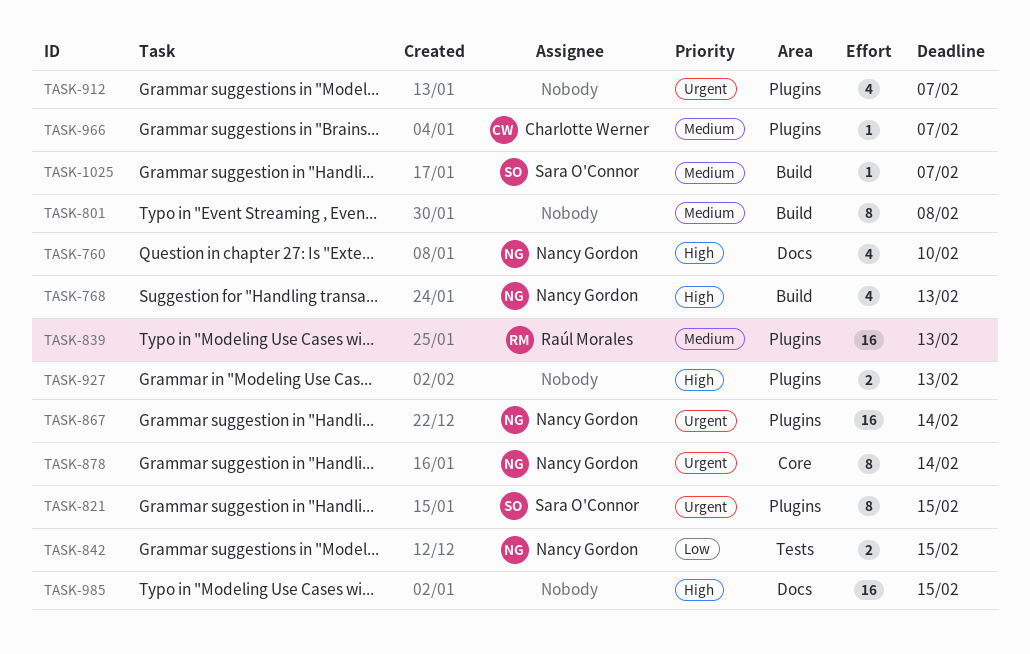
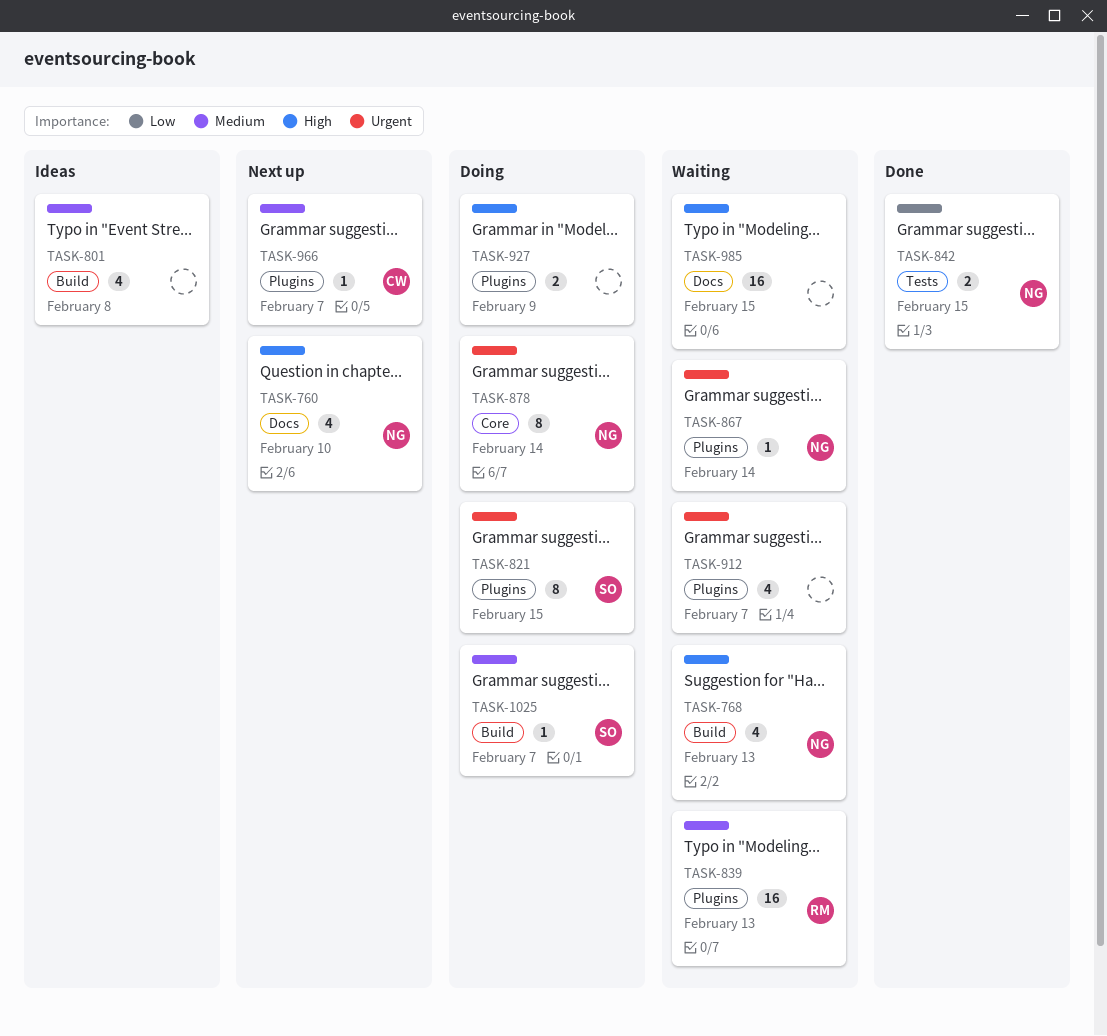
TASK-801, estimate: 8 -> 4
TASK-867, estimate: 16 -> 1
TASK-927, due: Feb 13 -> Feb 9

